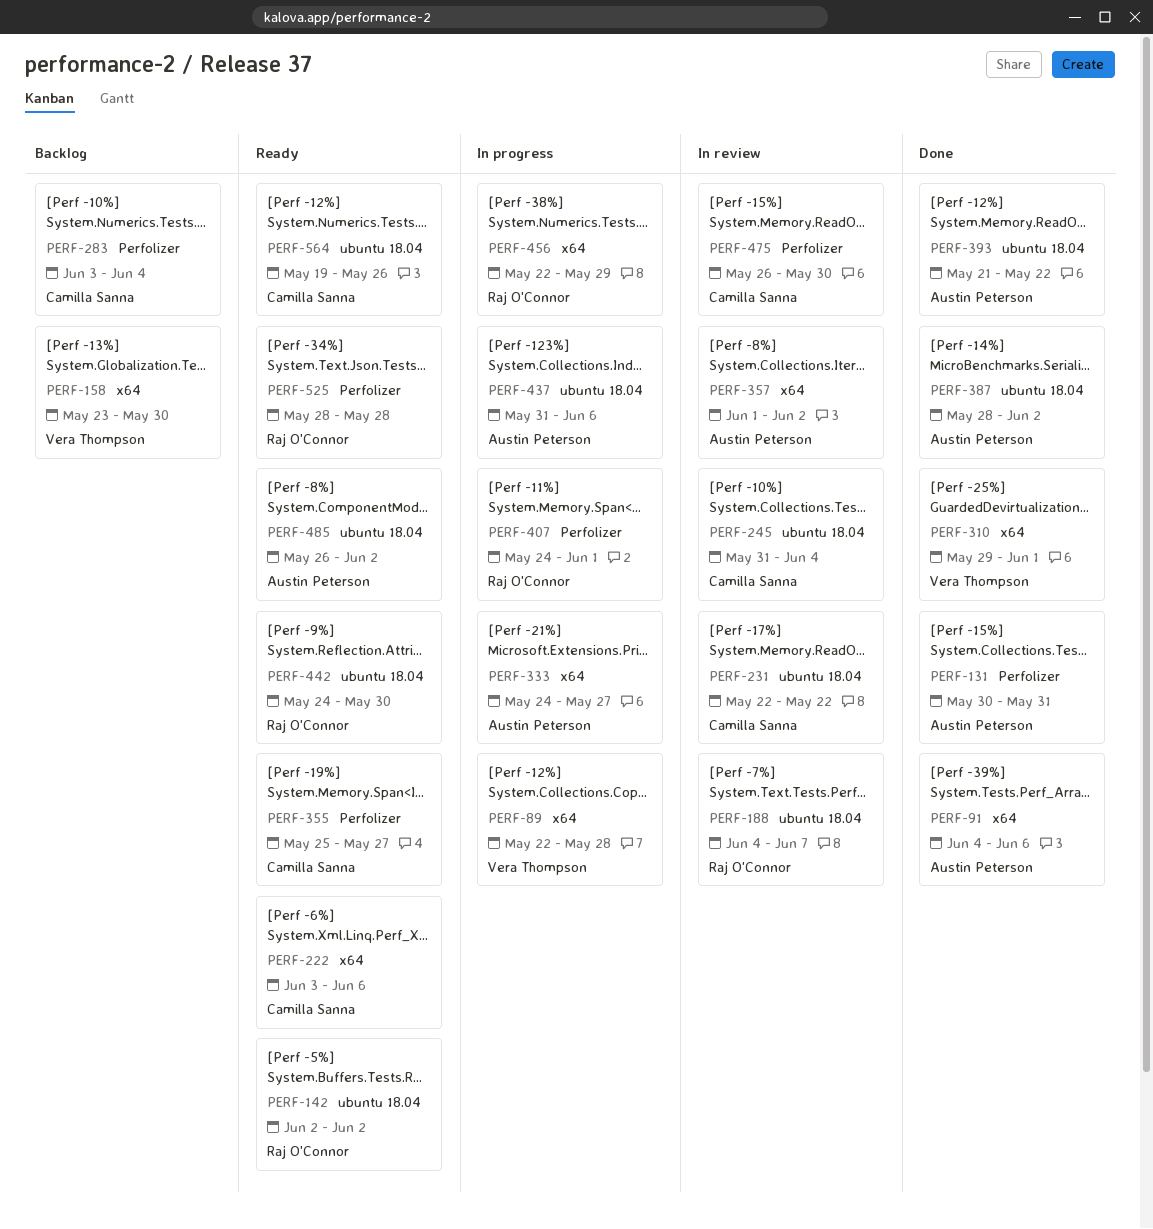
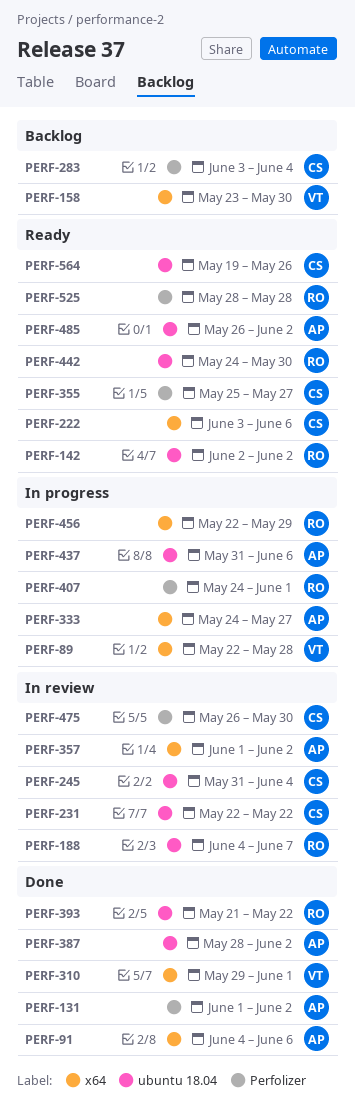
PERF-131, start: May 30 -> Jun 1
PERF-131, due: May 31 -> Jun 2
PERF-393, owner: Austin Peterson -> Raj O'Connor

